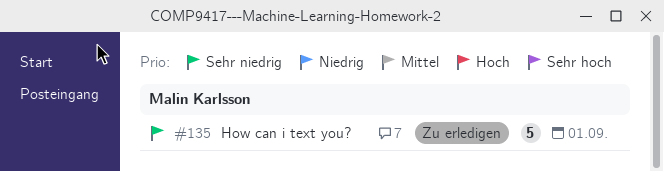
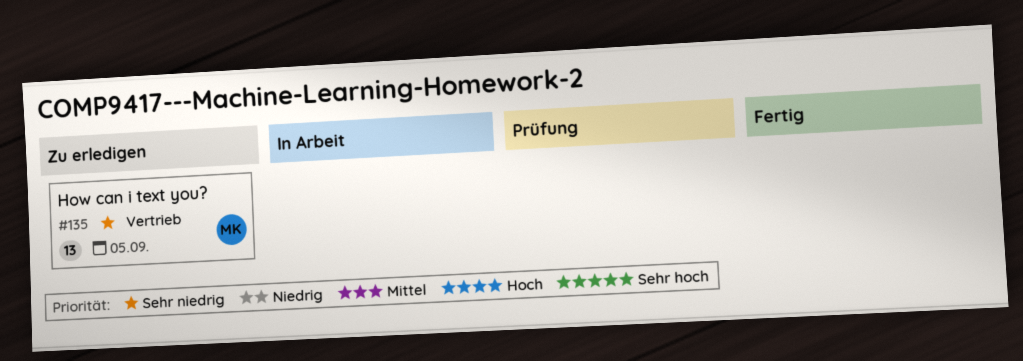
#135, estimate: 5 -> 13
#135, due: Sep 1 -> Sep 5

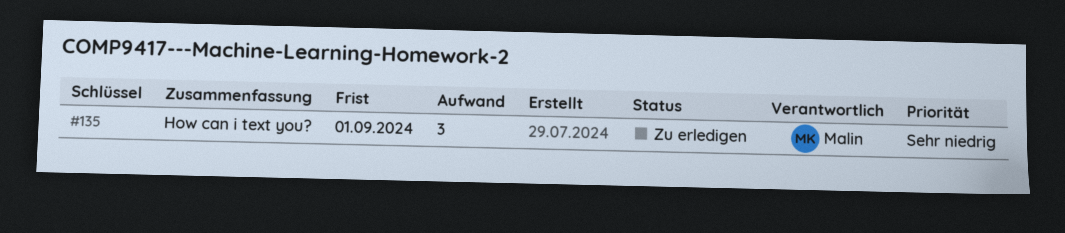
#135, estimate: 13 -> 3
#135, due: Sep 5 -> Sep 1

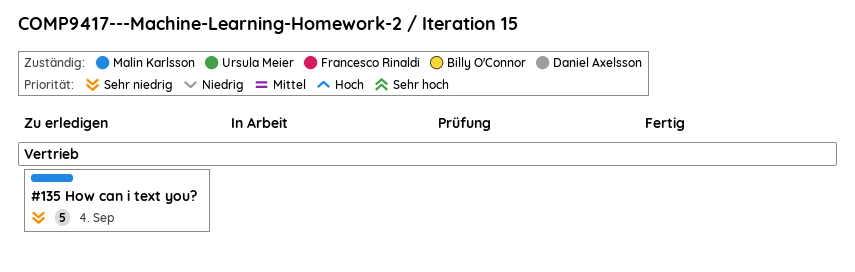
#135, estimate: 3 -> 5
#135, due: Sep 1 -> Sep 4

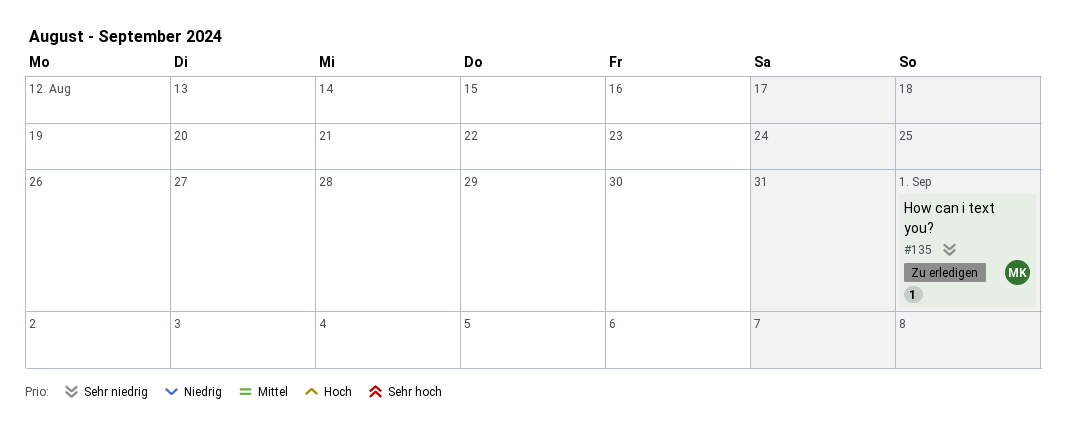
#135, estimate: 5 -> 1
#135, due: Sep 4 -> Sep 1

